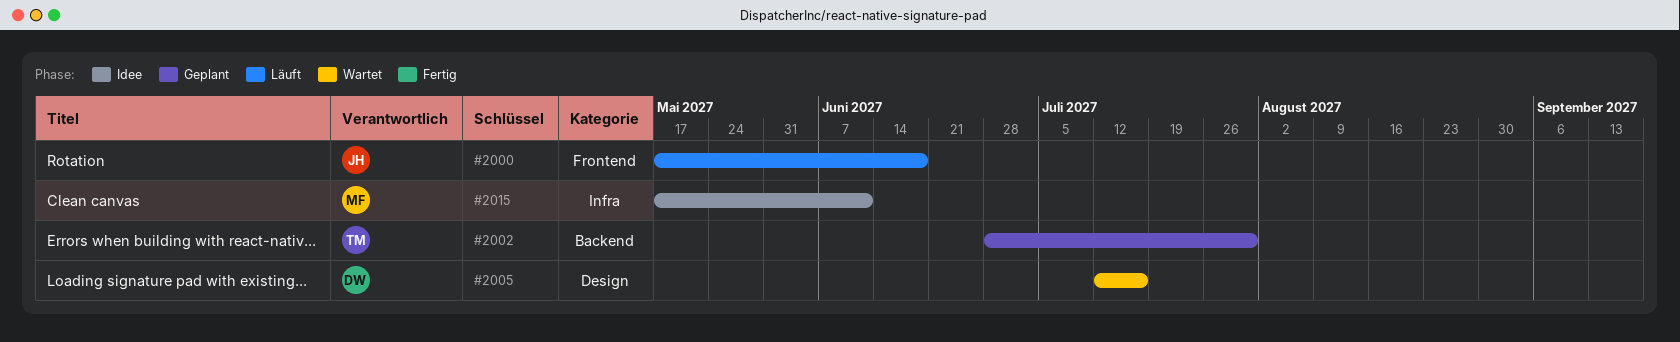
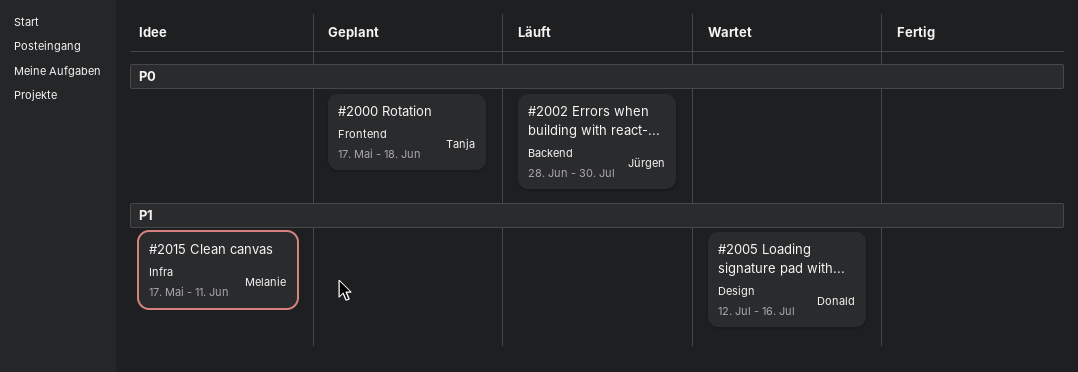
#2000, status: Läuft -> Geplant
#2000, owner: Jürgen -> Tanja
#2002, status: Geplant -> Läuft
#2002, owner: Tanja -> Jürgen

